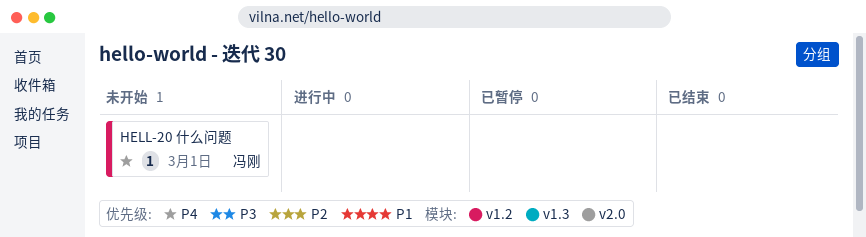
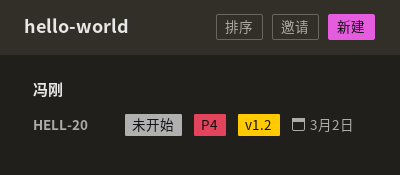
HELL-20, due: Mar 1 -> Mar 2

